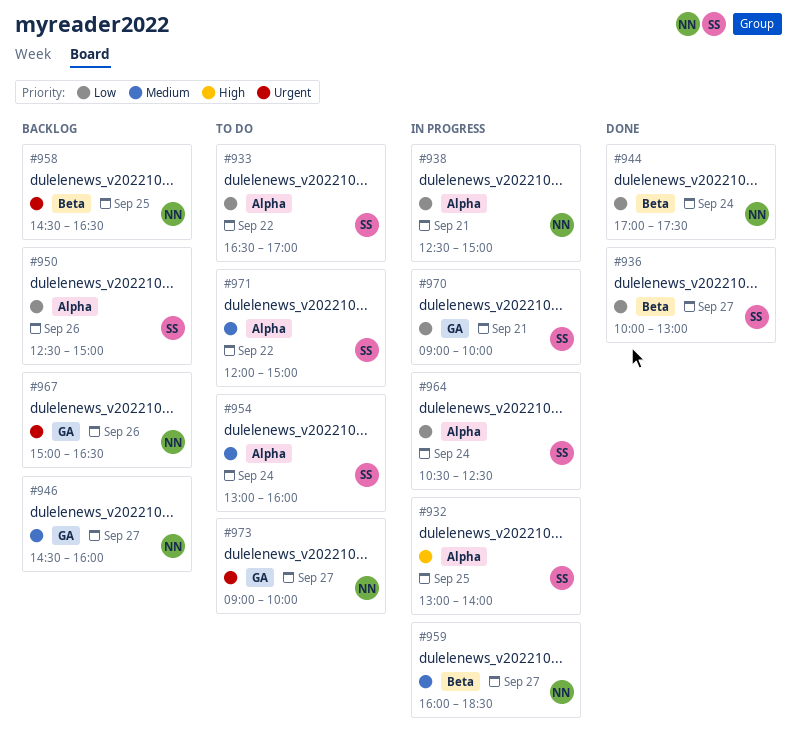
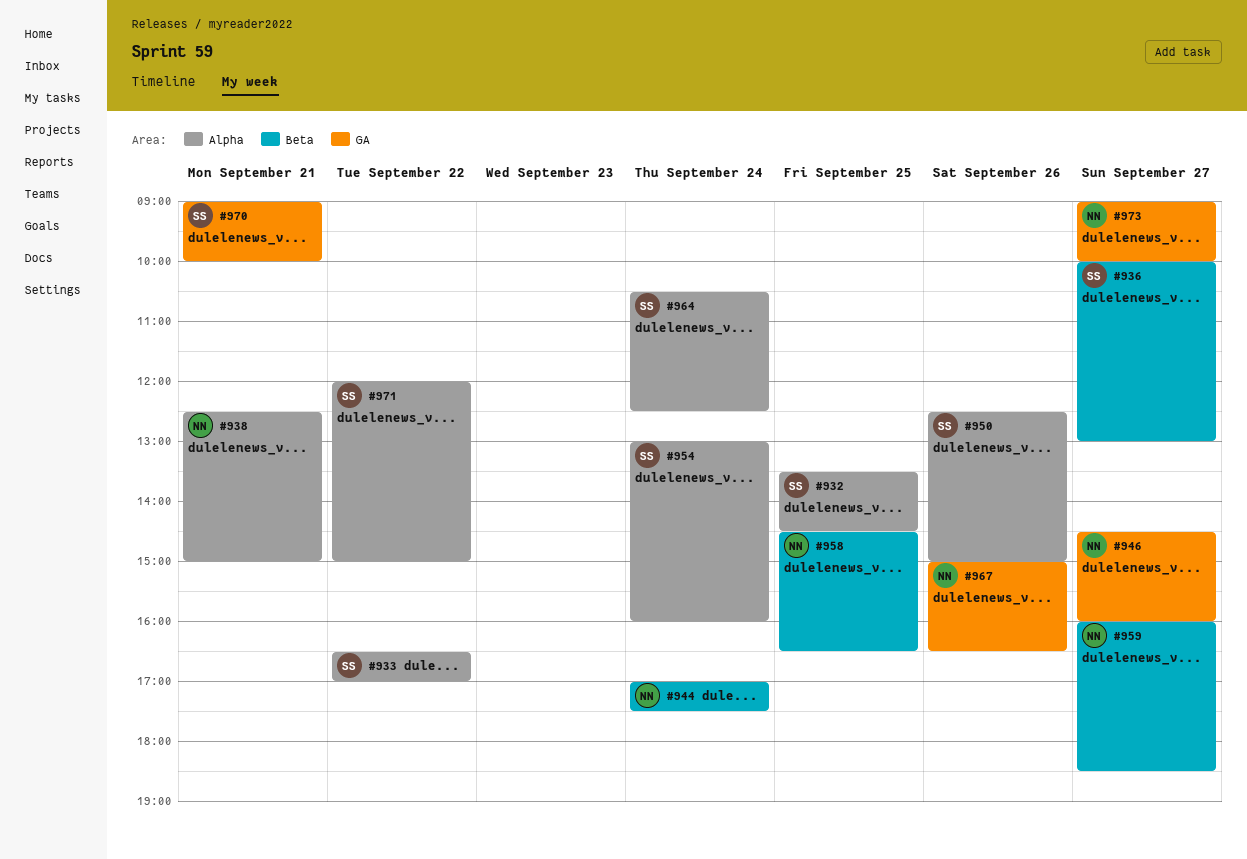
#932, begins: 13:00 -> 13:30
#932, ends: 14:00 -> 14:30

